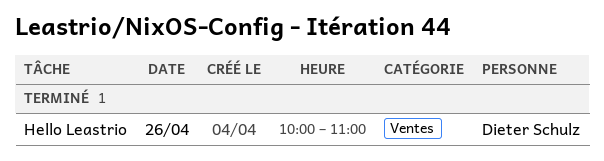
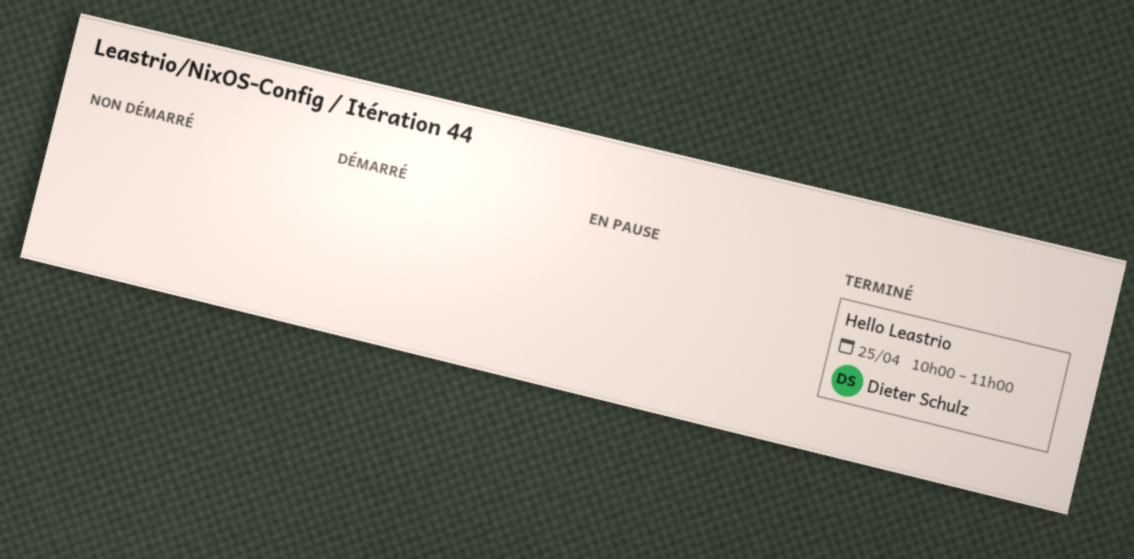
Hello Leastrio, day: Apr 26 -> Apr 25

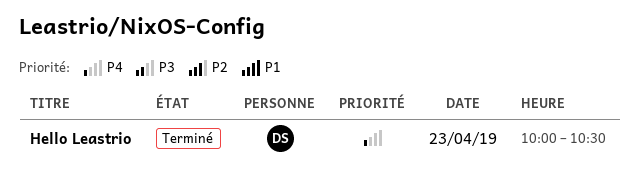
Hello Leastrio, day: Apr 25 -> Apr 23
Hello Leastrio, ends: 11:00 -> 10:30

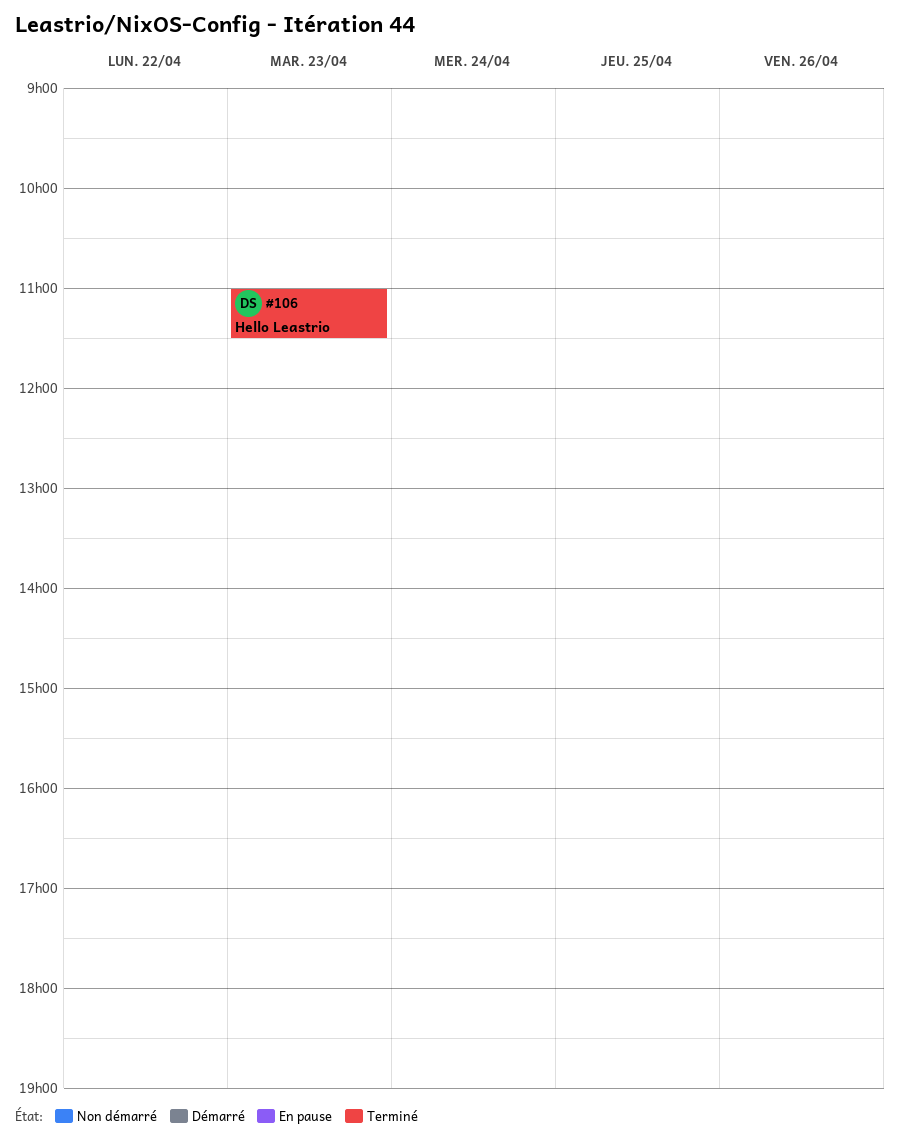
Hello Leastrio, begins: 10:00 -> 11:00
Hello Leastrio, ends: 10:30 -> 11:30

